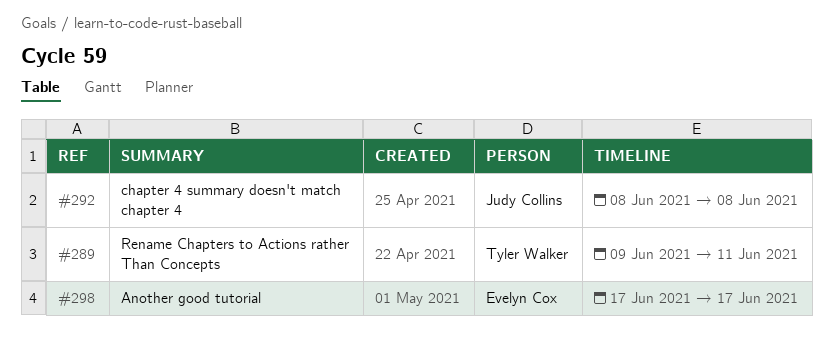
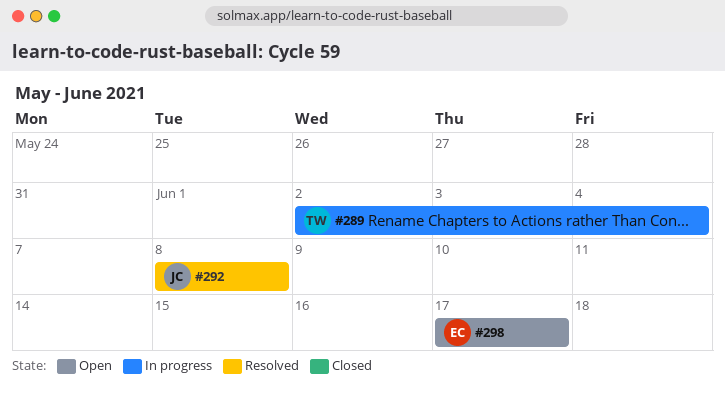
#289, start: Jun 9 -> Jun 2
#289, due: Jun 11 -> Jun 4

